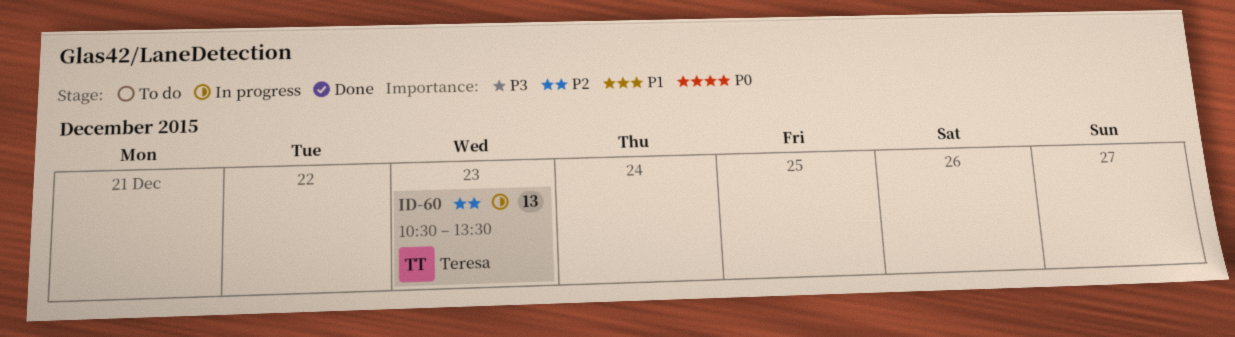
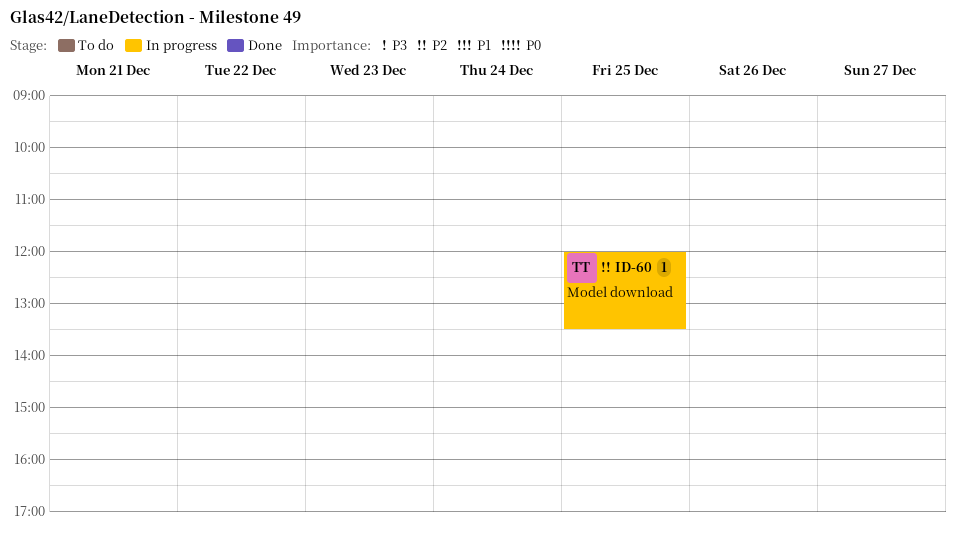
ID-60, estimate: 13 -> 1
ID-60, day: Dec 23 -> Dec 25
ID-60, begins: 10:30 -> 12:00

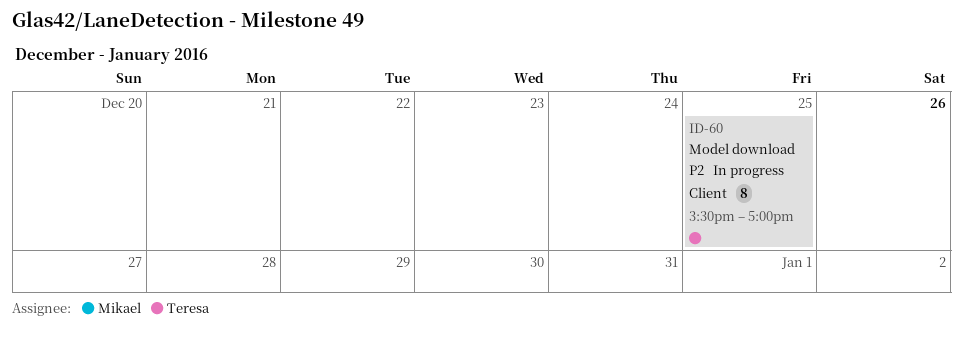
ID-60, estimate: 1 -> 8
ID-60, begins: 12:00 -> 15:30
ID-60, ends: 13:30 -> 17:00

